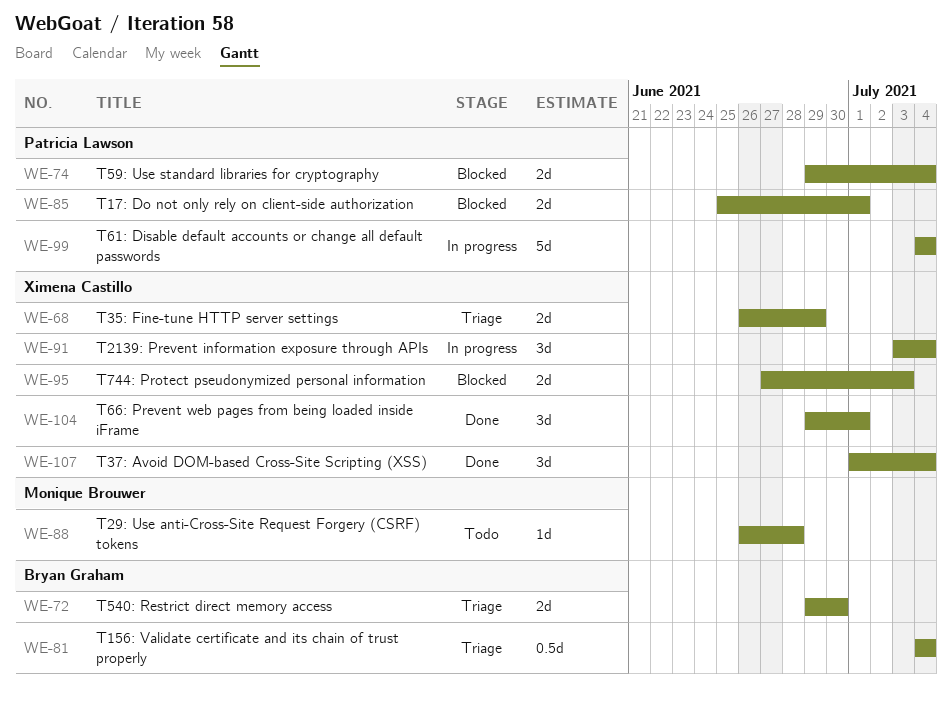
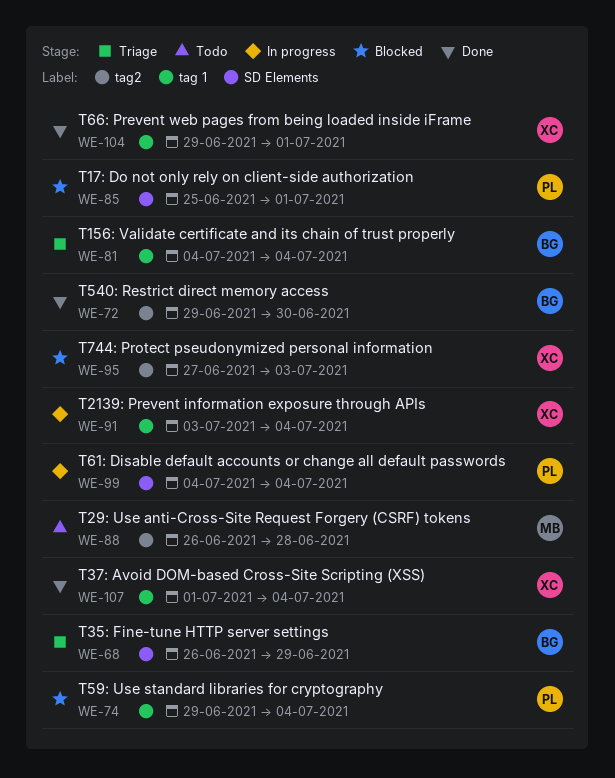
WE-68, owner: Ximena Castillo -> Bryan Graham
WE-72, status: Triage -> Done

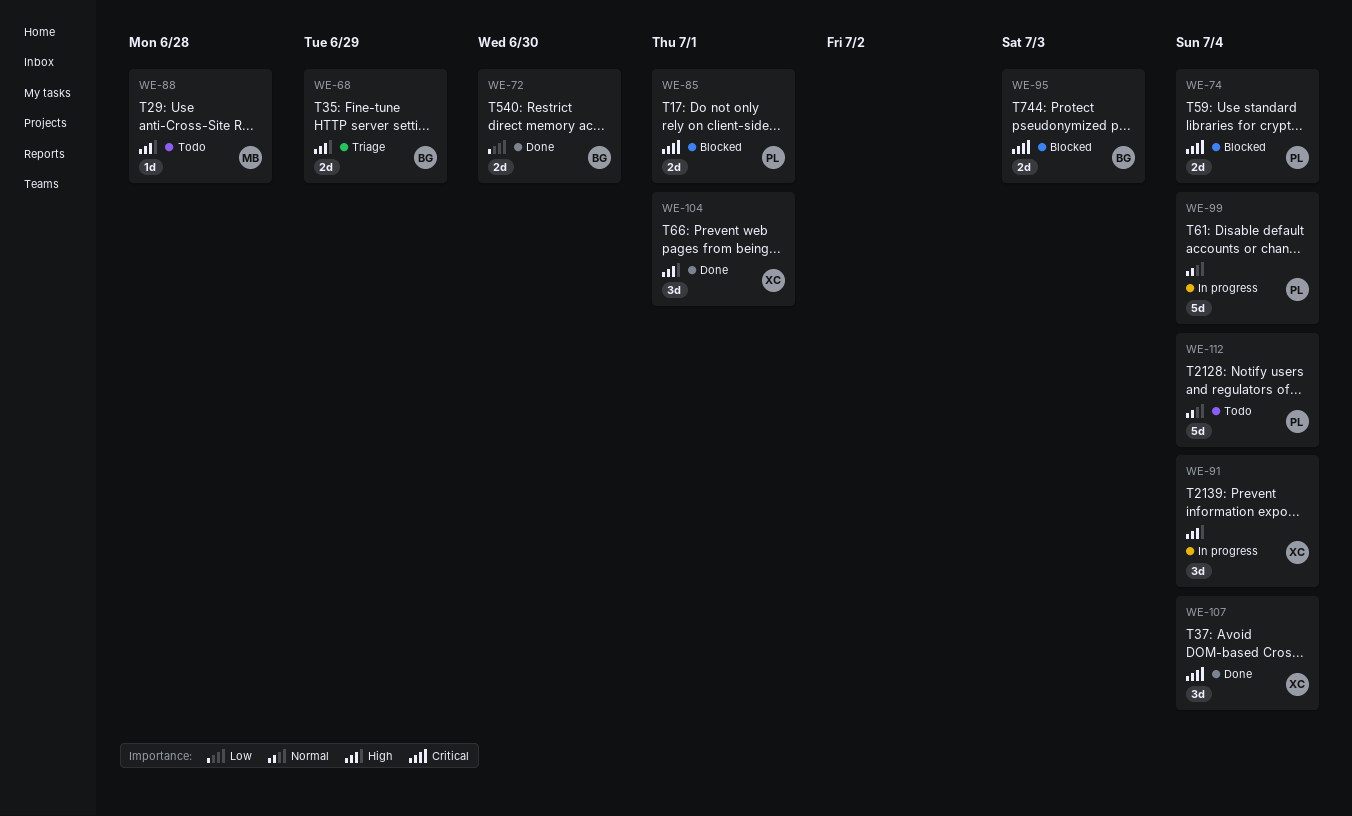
WE-81: present -> none
WE-95, owner: XC -> BG
WE-112: none -> present

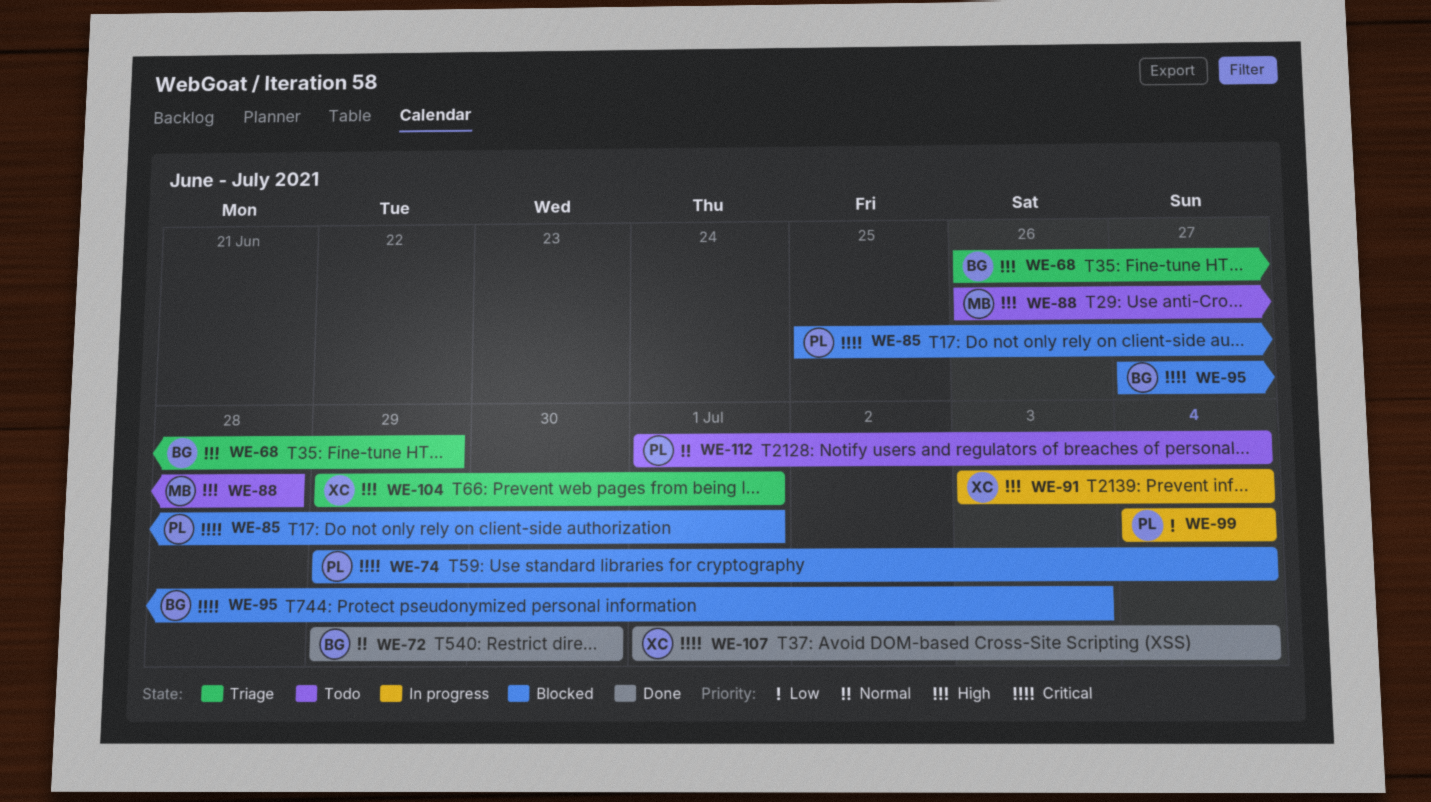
WE-72, priority: Low -> Normal
WE-99, priority: Normal -> Low
WE-104, status: Done -> Triage

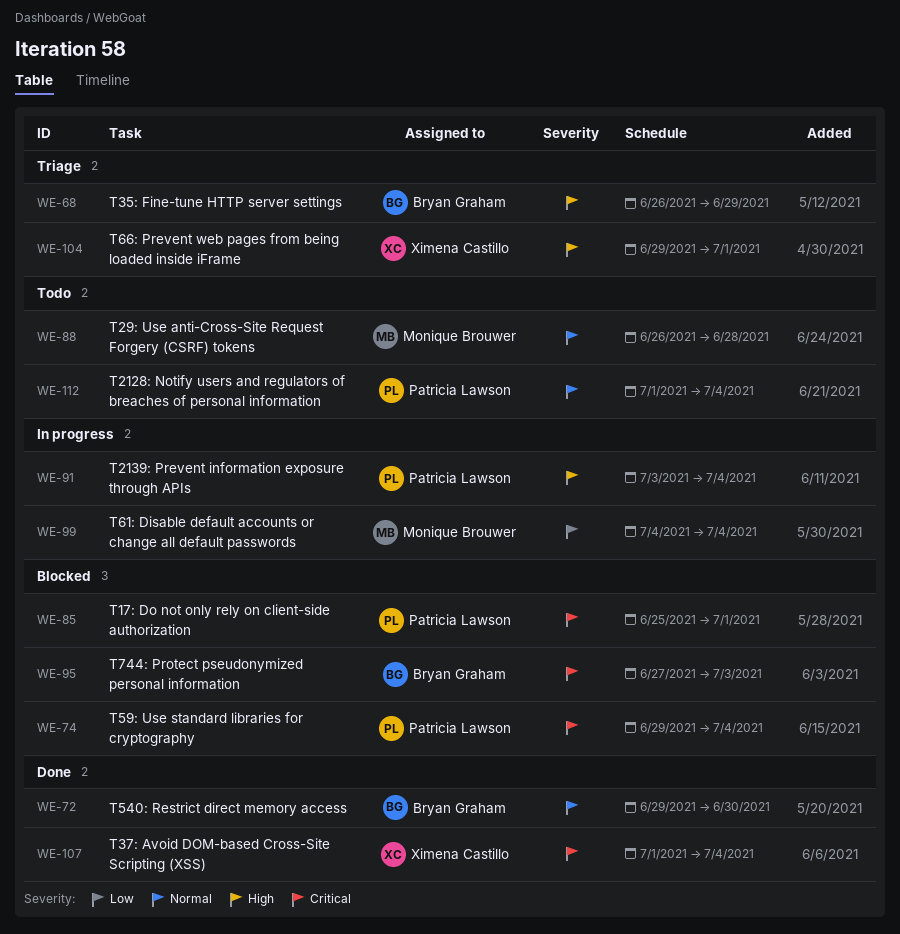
WE-88, priority: High -> Normal
WE-91, owner: Ximena Castillo -> Patricia Lawson
WE-99, owner: Patricia Lawson -> Monique Brouwer

